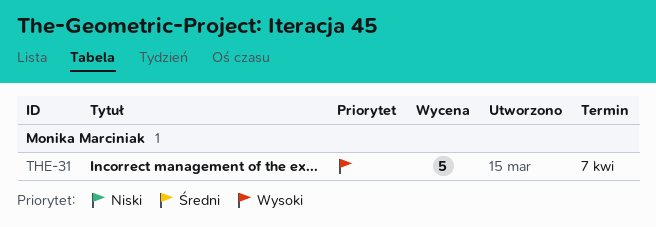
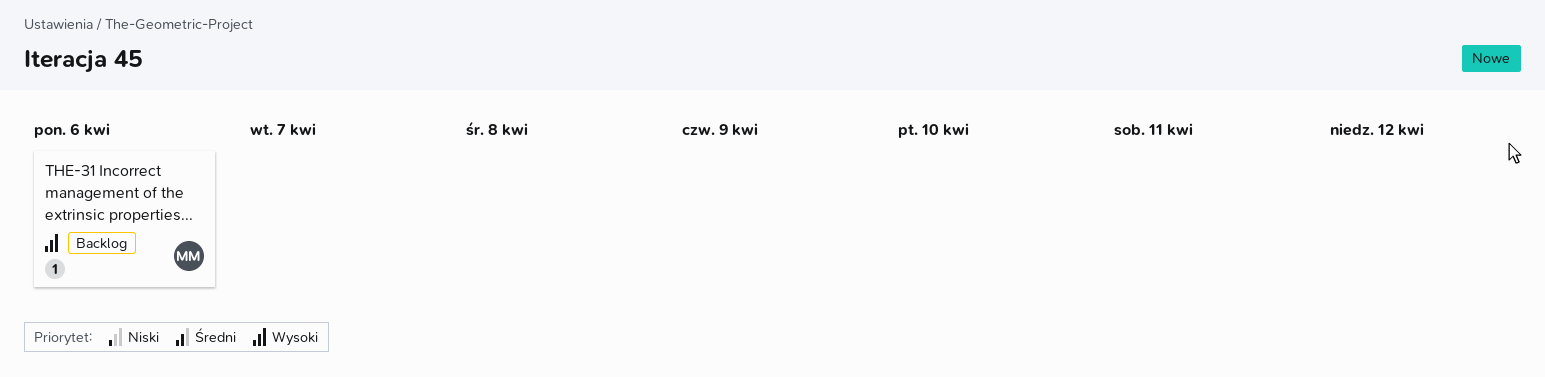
THE-31, estimate: 5 -> 1
THE-31, due: Apr 7 -> Apr 6

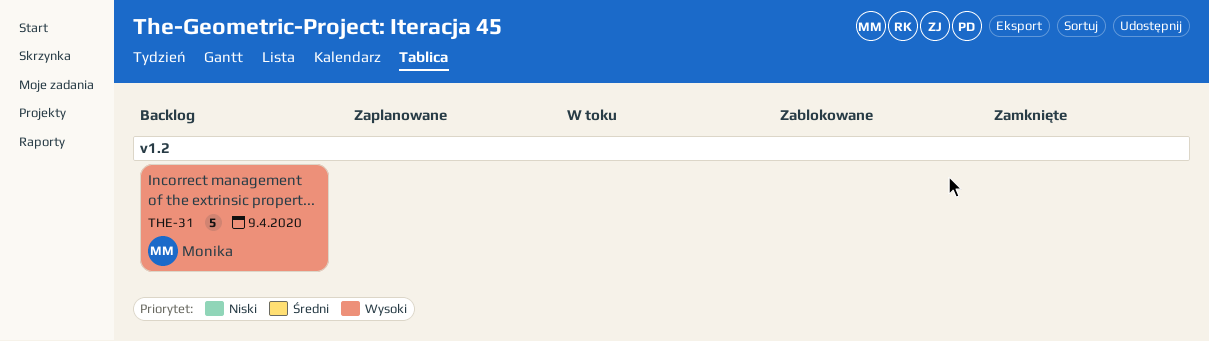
THE-31, estimate: 1 -> 5
THE-31, due: Apr 6 -> Apr 9

